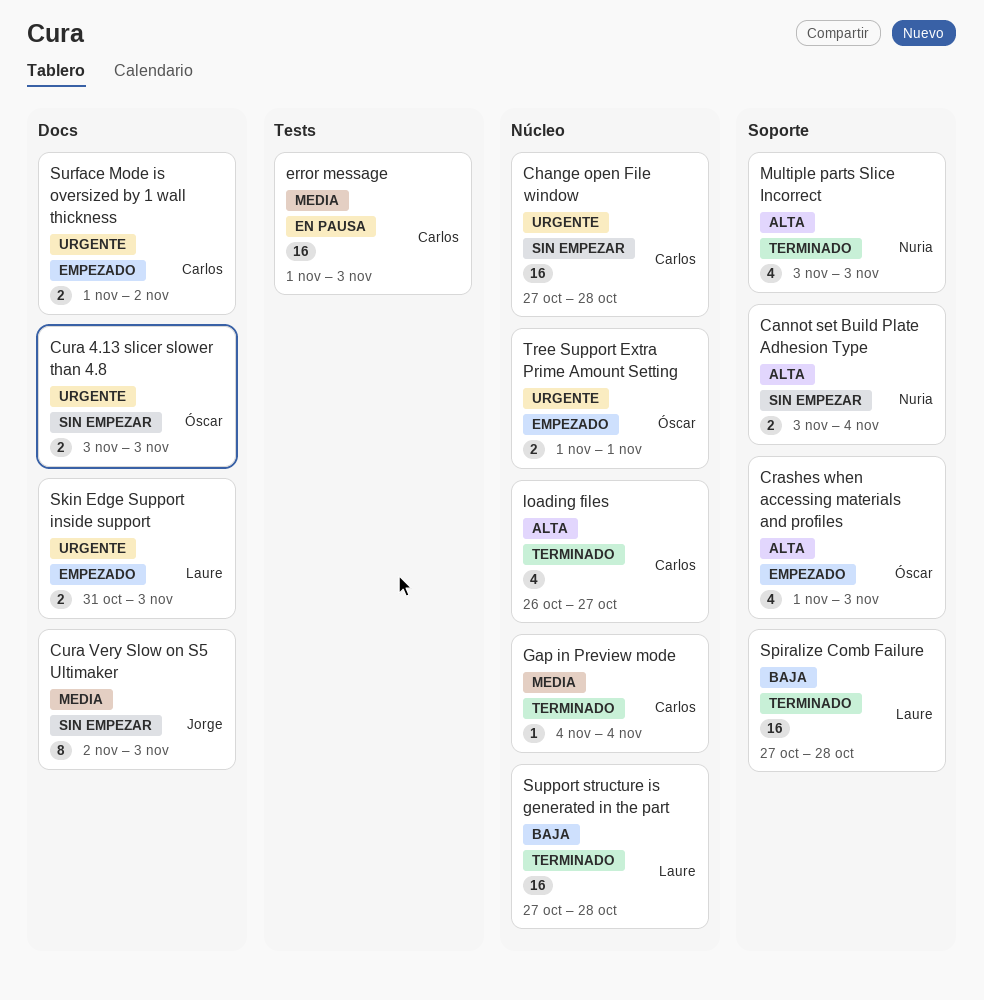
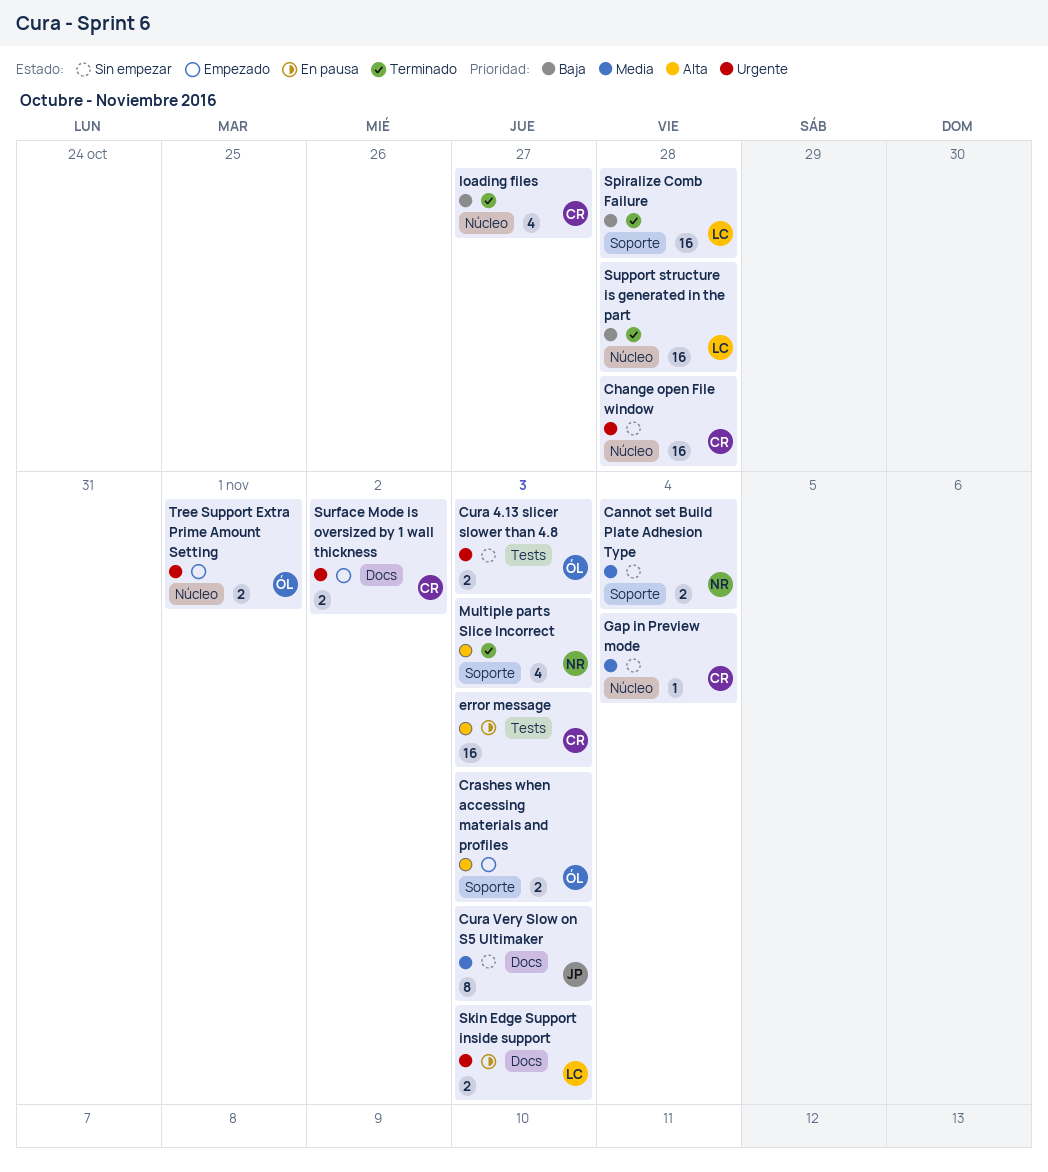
Cannot set Build Plate Adhesion Type, priority: Alta -> Media
Crashes when accessing materials and profiles, estimate: 4 -> 2
Cura 4.13 slicer slower than 4.8, label: Docs -> Tests
error message, priority: Media -> Alta
Gap in Preview mode, status: Terminado -> Sin empezar
loading files, priority: Alta -> Baja
Skin Edge Support inside support, status: Empezado -> En pausa

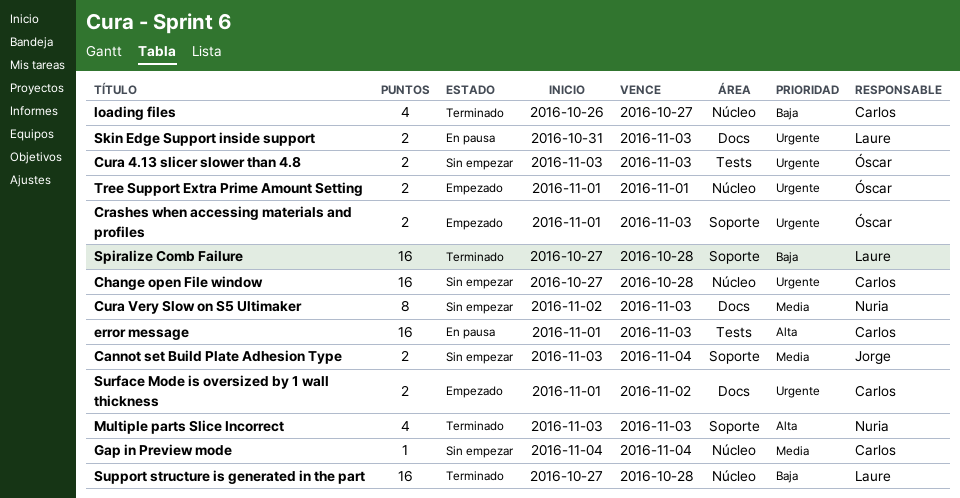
Cannot set Build Plate Adhesion Type, owner: Nuria -> Jorge
Crashes when accessing materials and profiles, priority: Alta -> Urgente
Cura Very Slow on S5 Ultimaker, owner: Jorge -> Nuria

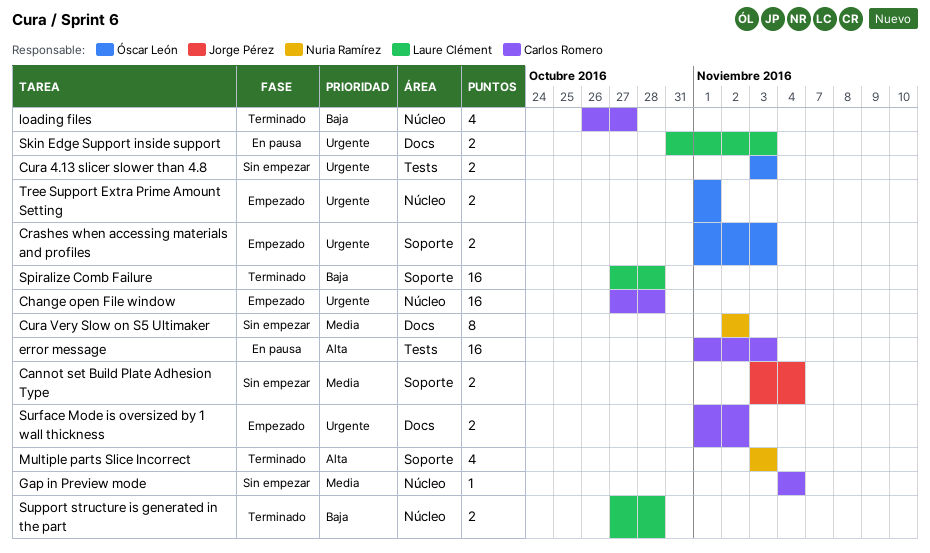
Change open File window, status: Sin empezar -> Empezado
Cura Very Slow on S5 Ultimaker, due: Nov 3 -> Nov 2
Support structure is generated in the part, estimate: 16 -> 2

